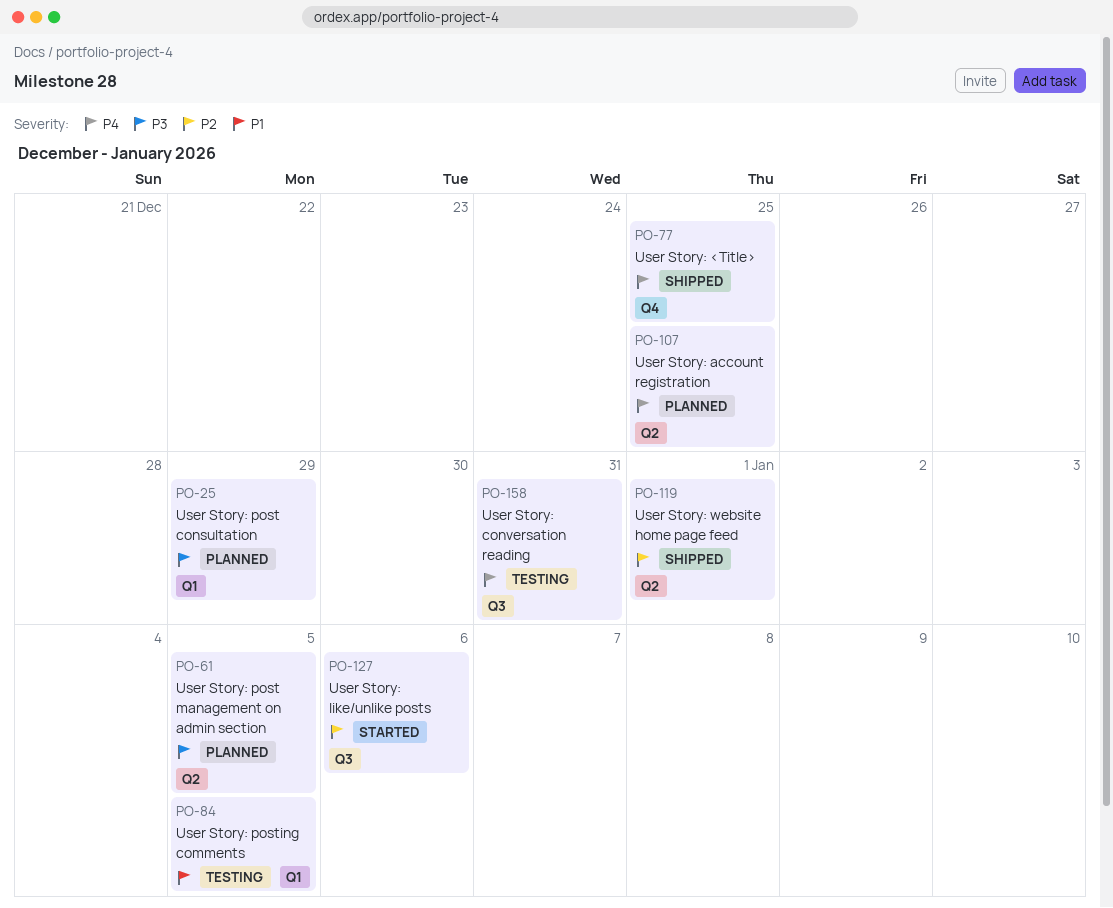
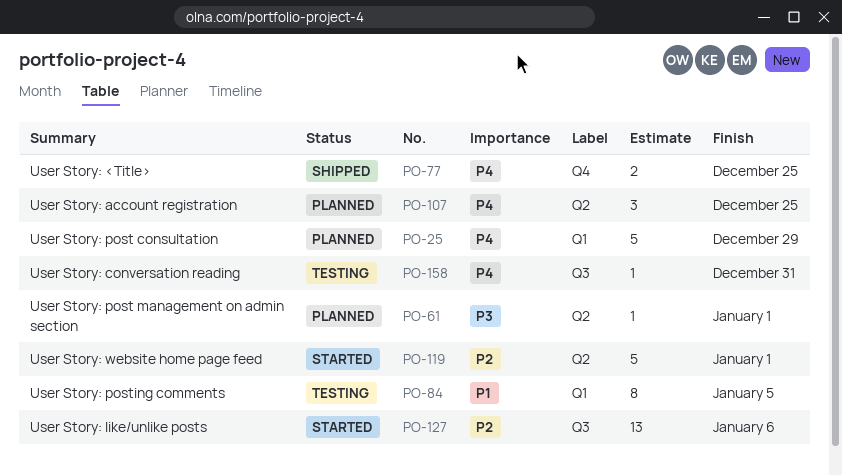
PO-25, priority: P3 -> P4
PO-61, due: Jan 5 -> Jan 1
PO-119, status: Shipped -> Started

